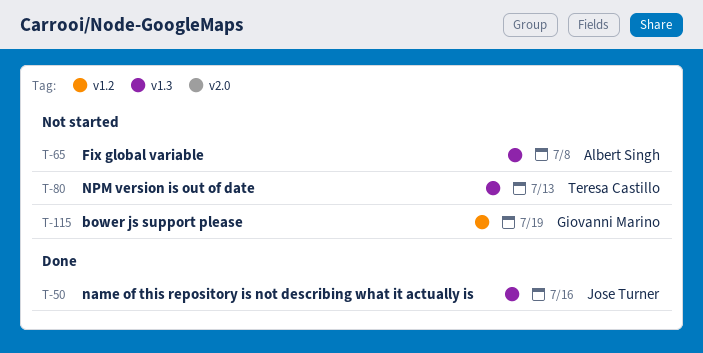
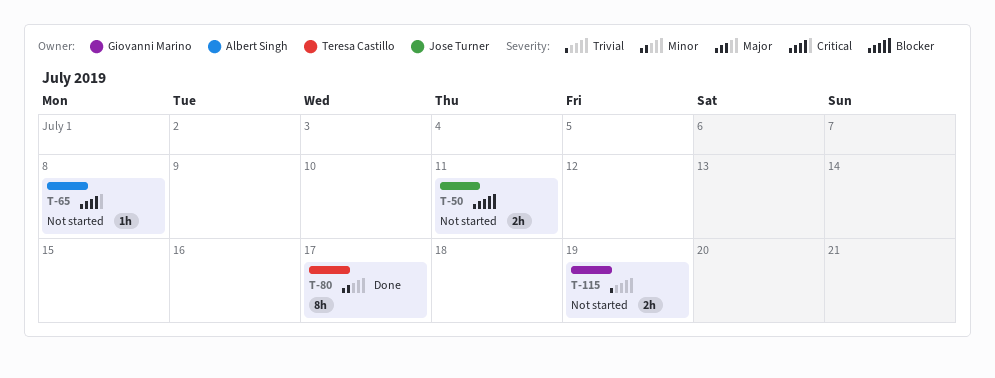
T-50, status: Done -> Not started
T-50, due: Jul 16 -> Jul 11
T-80, status: Not started -> Done
T-80, due: Jul 13 -> Jul 17

